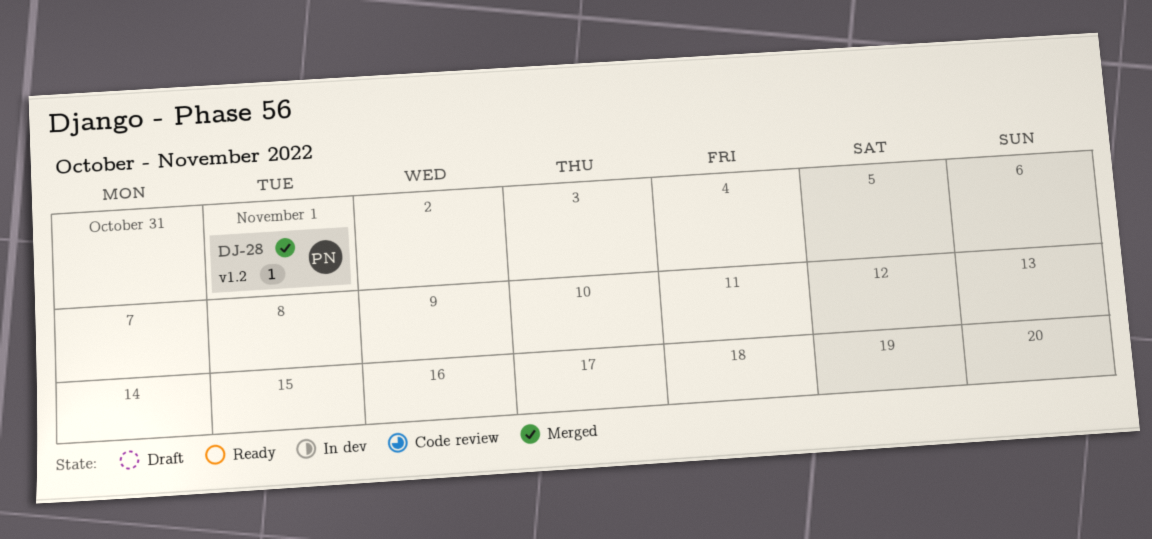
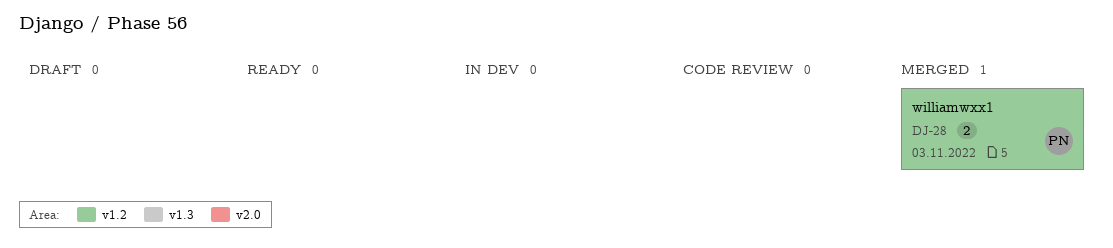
DJ-28, estimate: 1 -> 2
DJ-28, due: Nov 1 -> Nov 3

